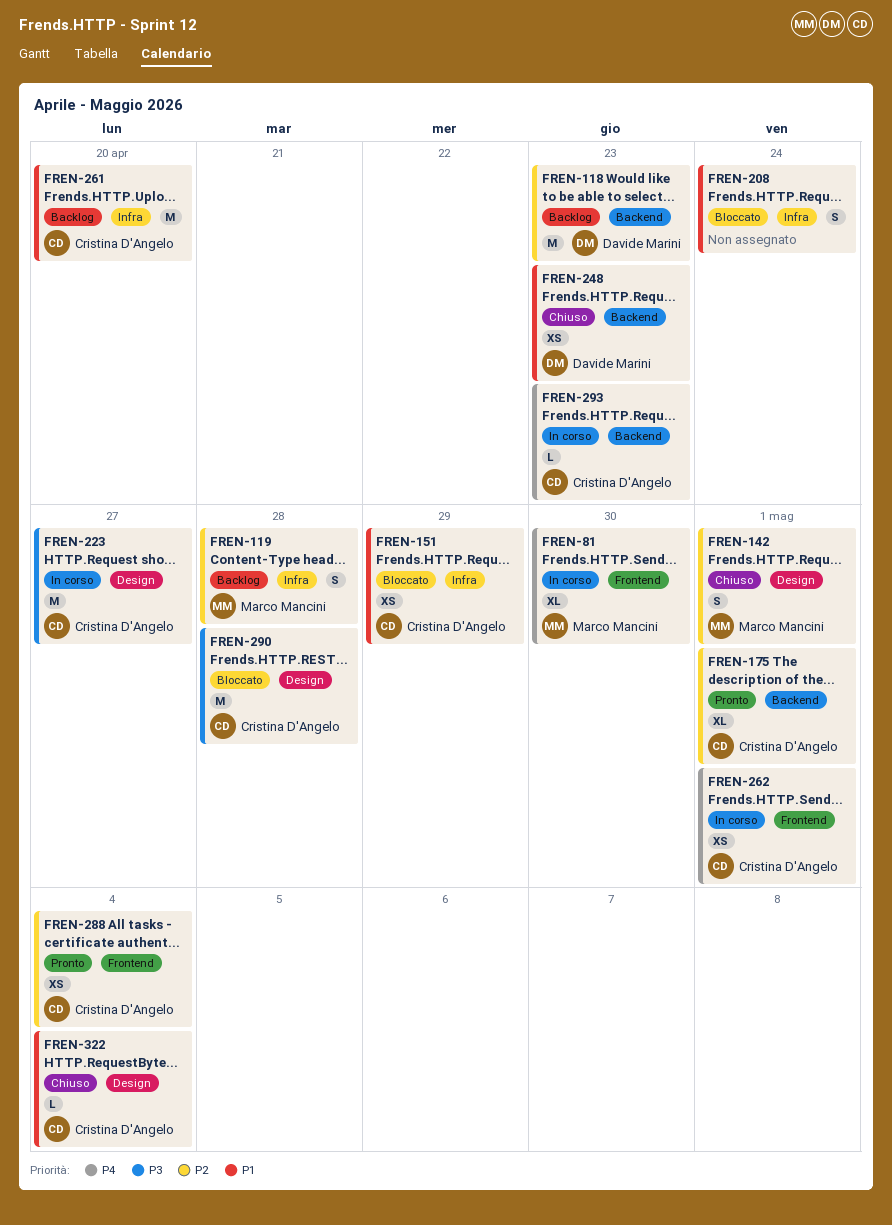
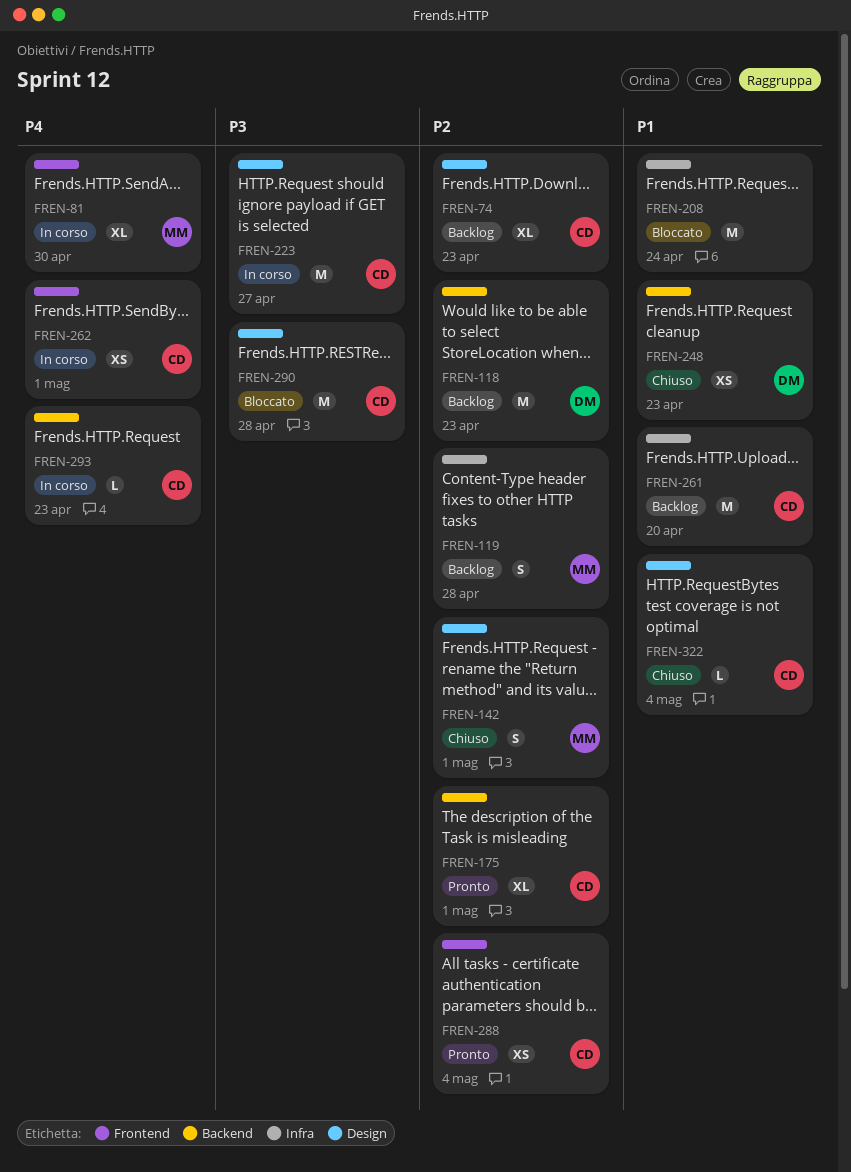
FREN-74: none -> present
FREN-151: present -> none
FREN-208, estimate: S -> M

